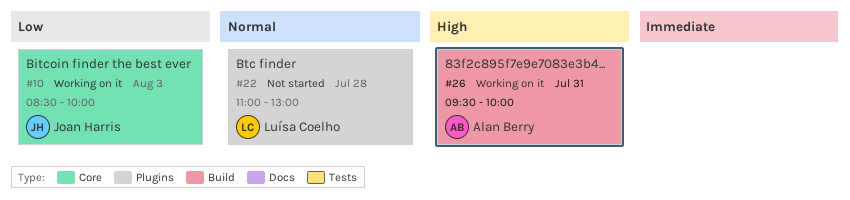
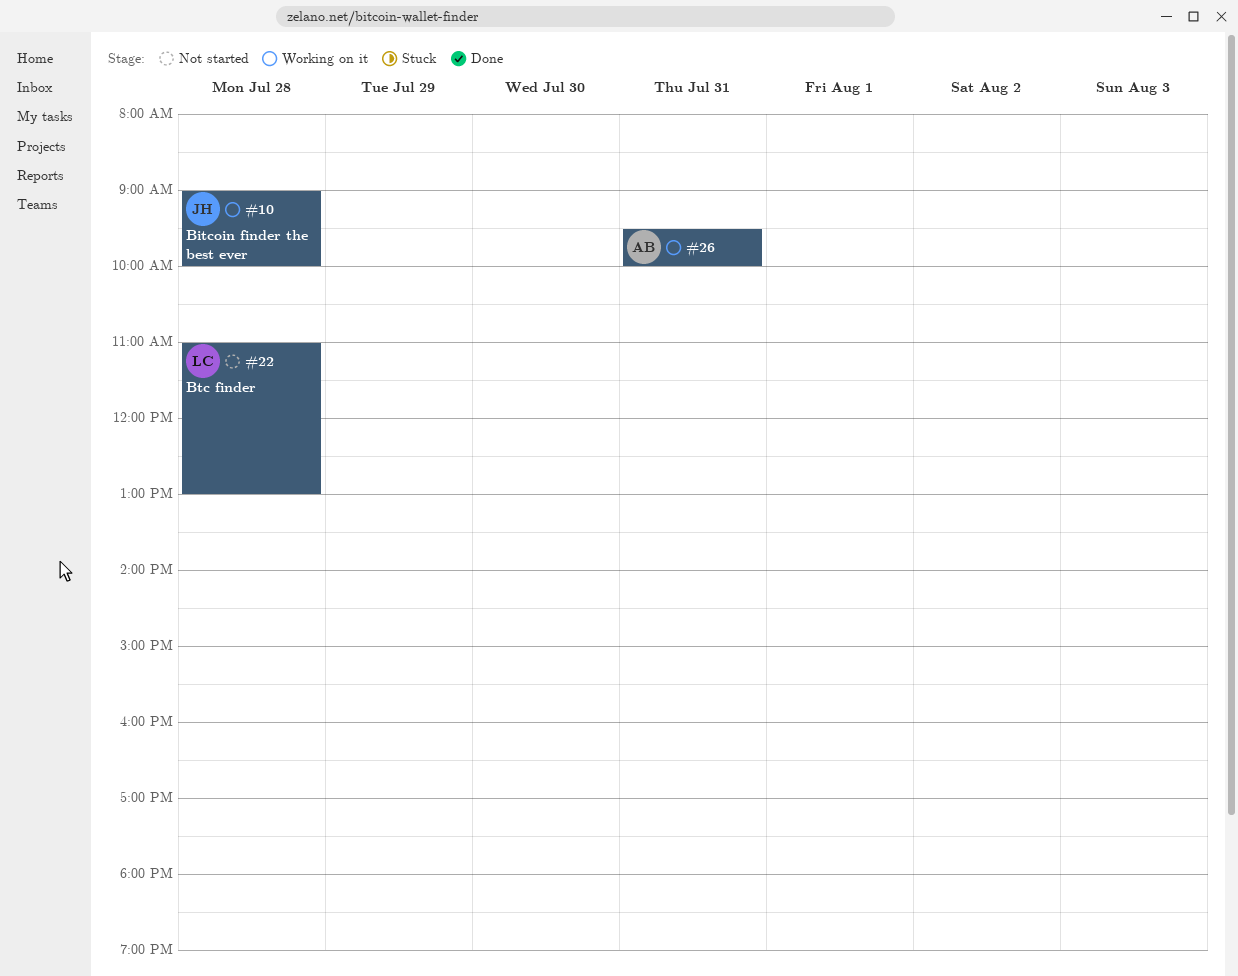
#10, day: Aug 3 -> Jul 28
#10, begins: 08:30 -> 09:00

